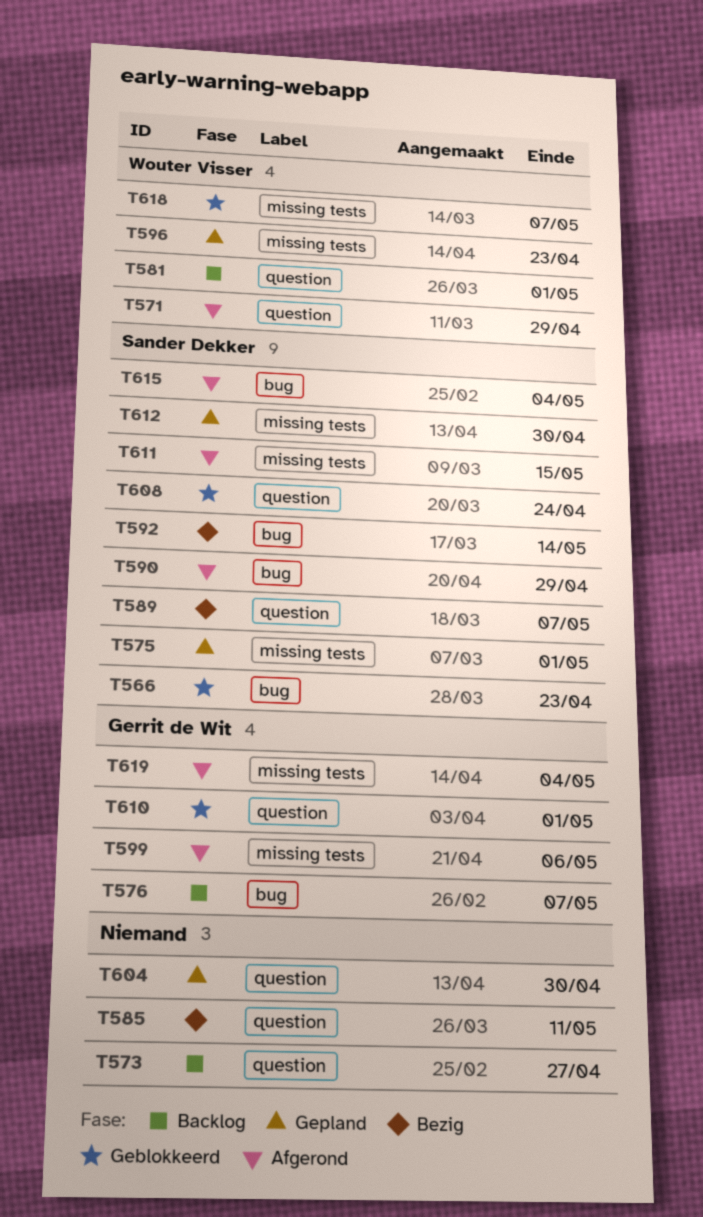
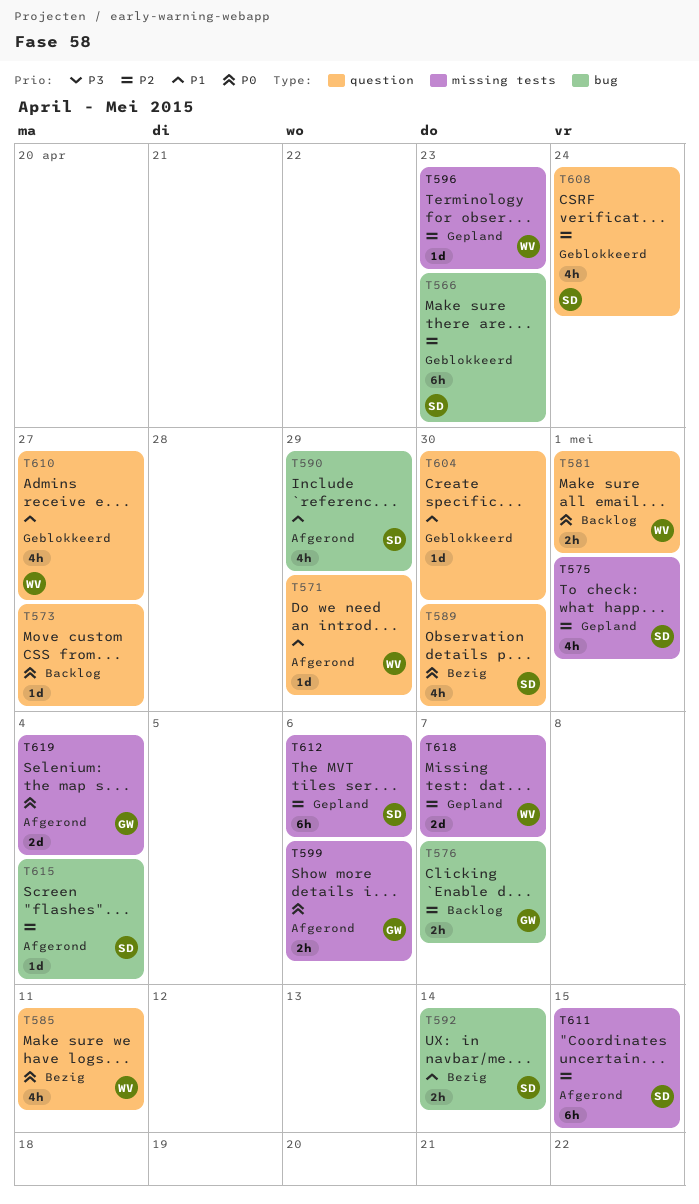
T585, owner: none -> Wouter Visser
T589, due: May 7 -> Apr 30
T604, status: Gepland -> Geblokkeerd
T610, owner: Gerrit de Wit -> Wouter Visser
T610, due: May 1 -> Apr 27
T612, due: Apr 30 -> May 6
T618, status: Geblokkeerd -> Gepland

